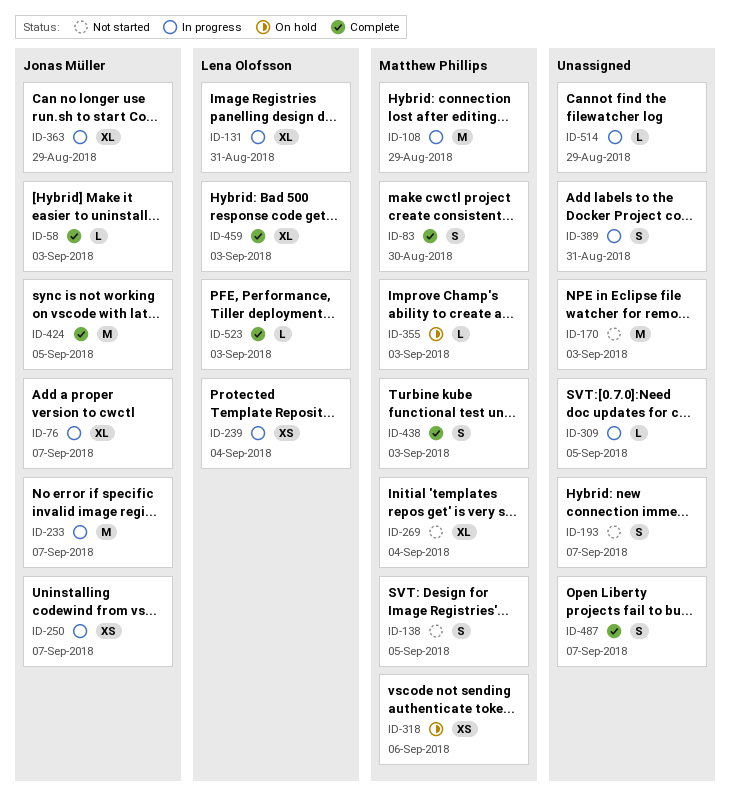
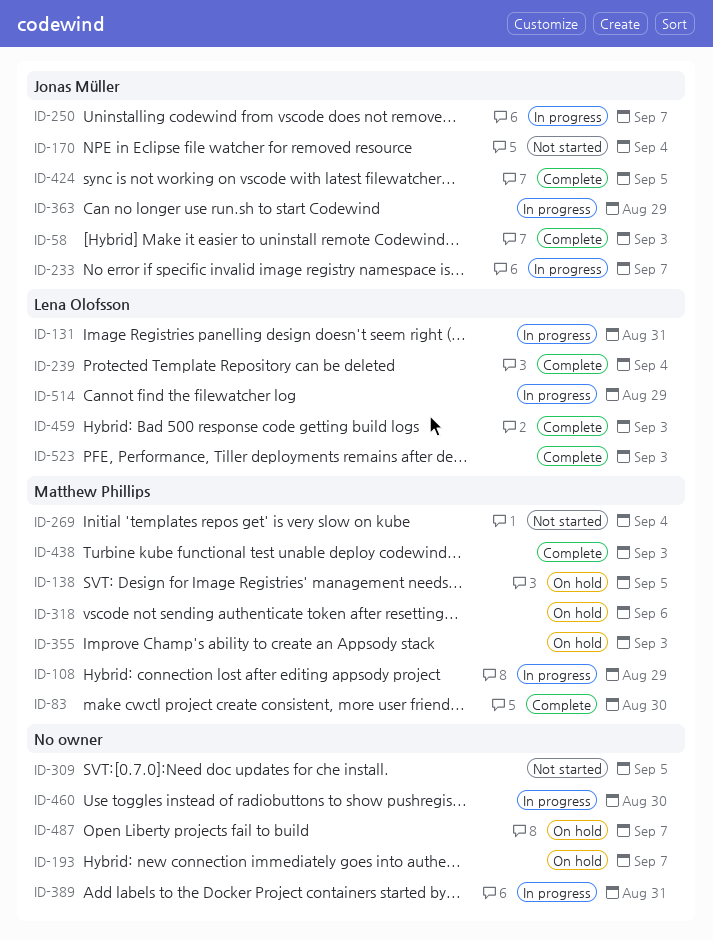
ID-76: present -> none
ID-138, status: Not started -> On hold
ID-170, owner: none -> Jonas Müller
ID-170, due: Sep 3 -> Sep 4
ID-193, status: Not started -> On hold
ID-239, status: In progress -> Complete
ID-309, status: In progress -> Not started
ID-460: none -> present
ID-487, status: Complete -> On hold
ID-514, owner: none -> Lena Olofsson

